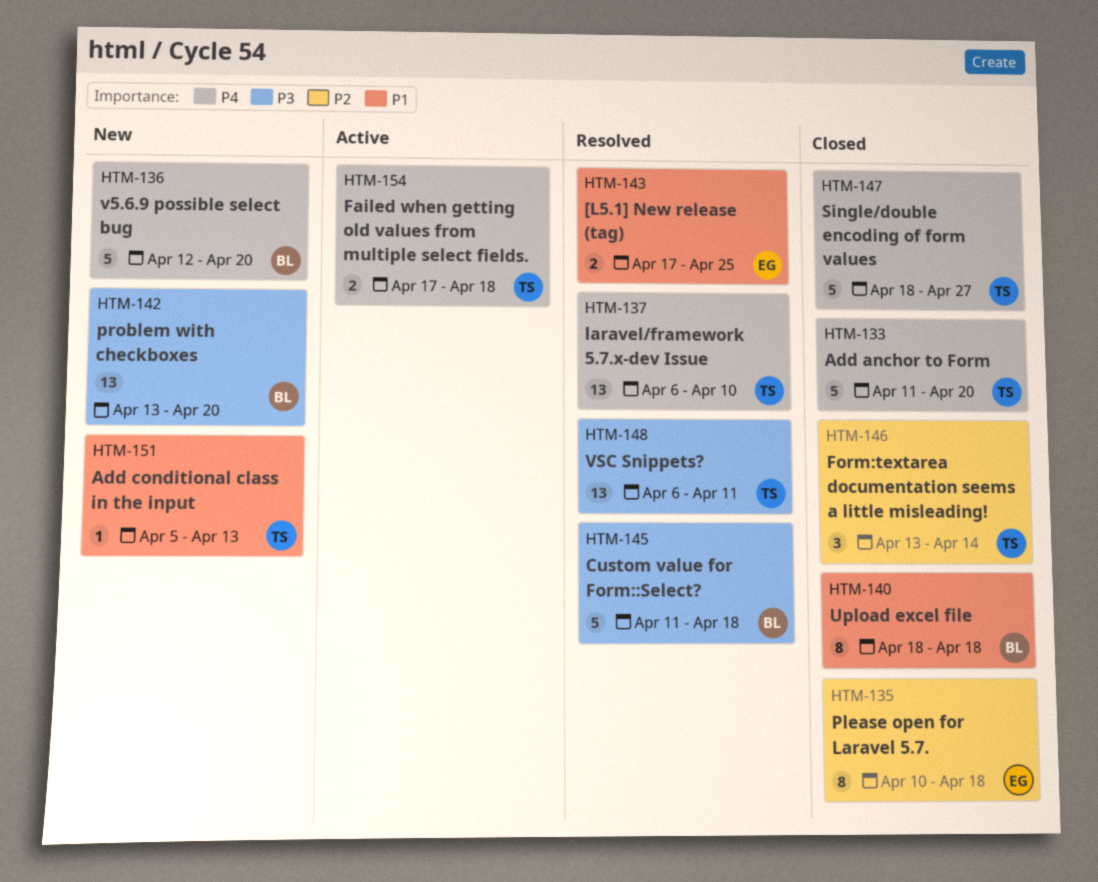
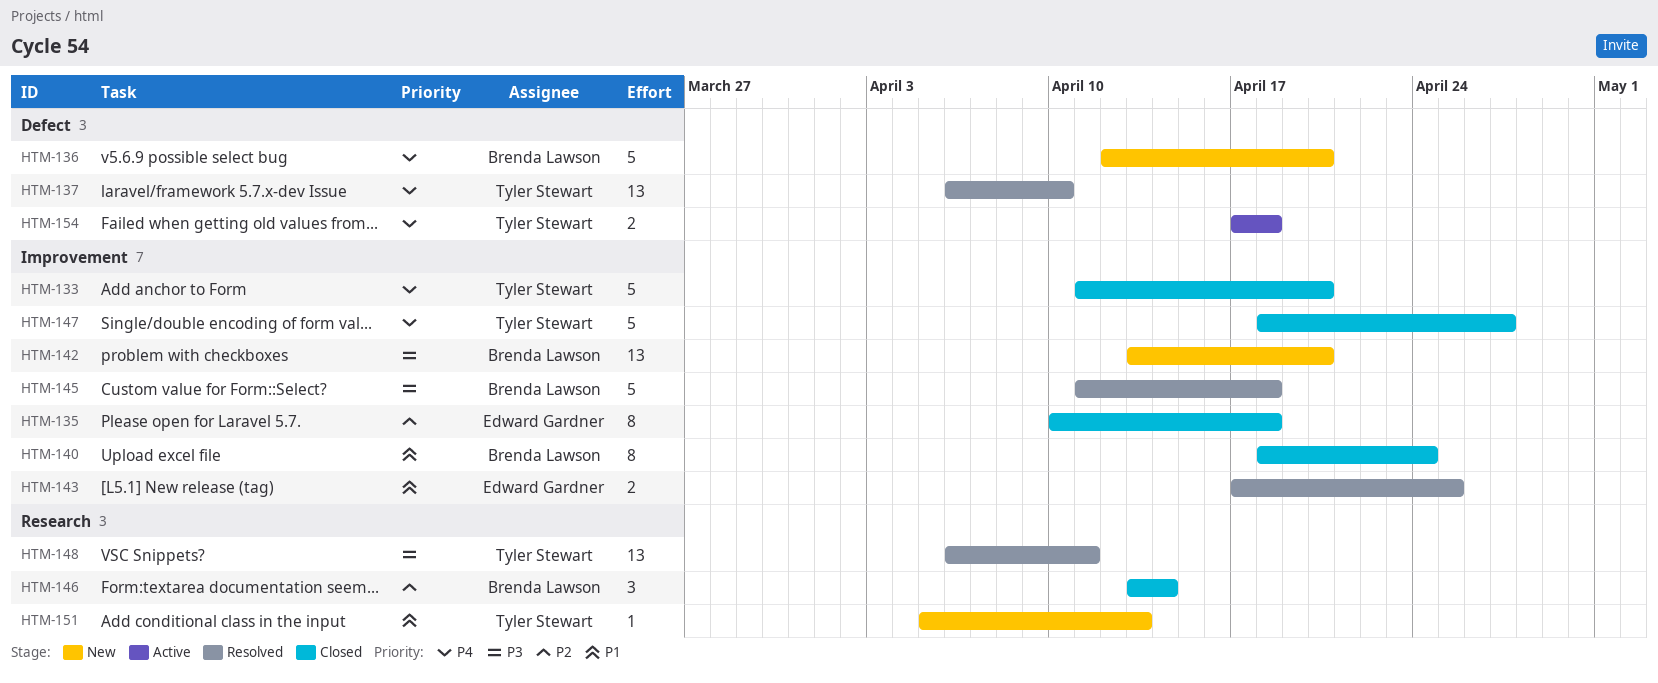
HTM-140, due: Apr 18 -> Apr 24
HTM-146, owner: Tyler Stewart -> Brenda Lawson

